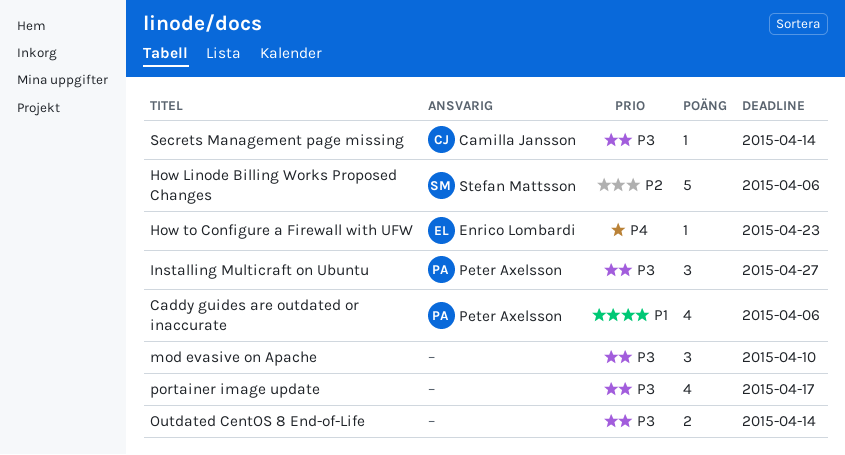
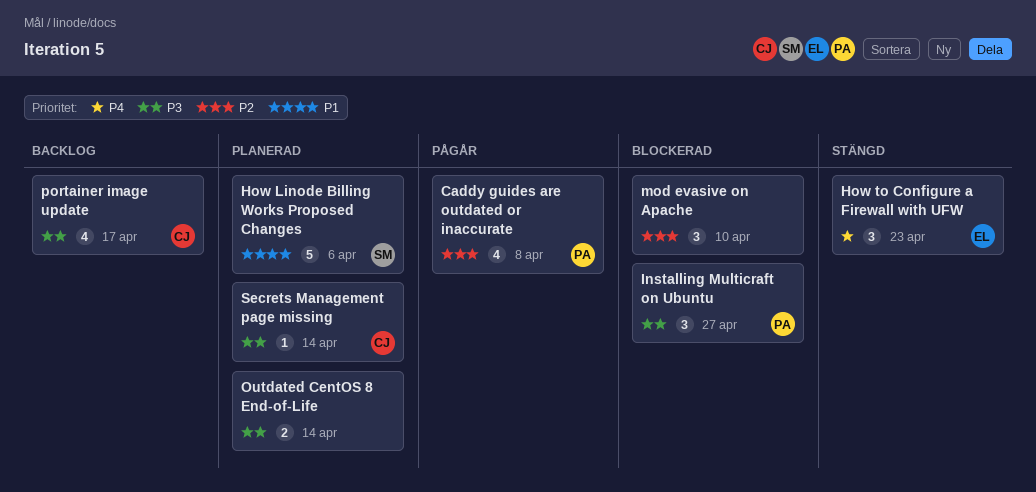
Caddy guides are outdated or inaccurate, priority: P1 -> P2
Caddy guides are outdated or inaccurate, due: Apr 6 -> Apr 8
How Linode Billing Works Proposed Changes, priority: P2 -> P1
How to Configure a Firewall with UFW, estimate: 1 -> 3
mod evasive on Apache, priority: P3 -> P2
portainer image update, owner: none -> Camilla Jansson

